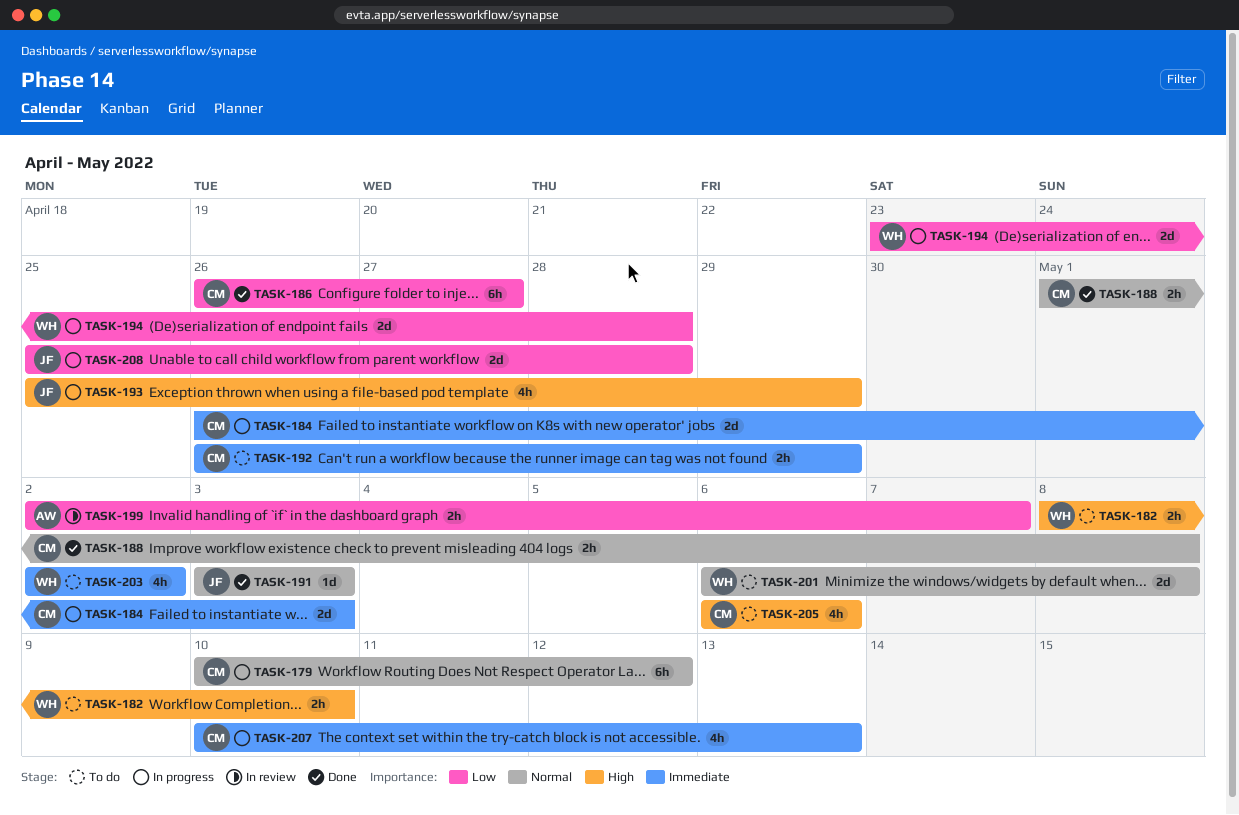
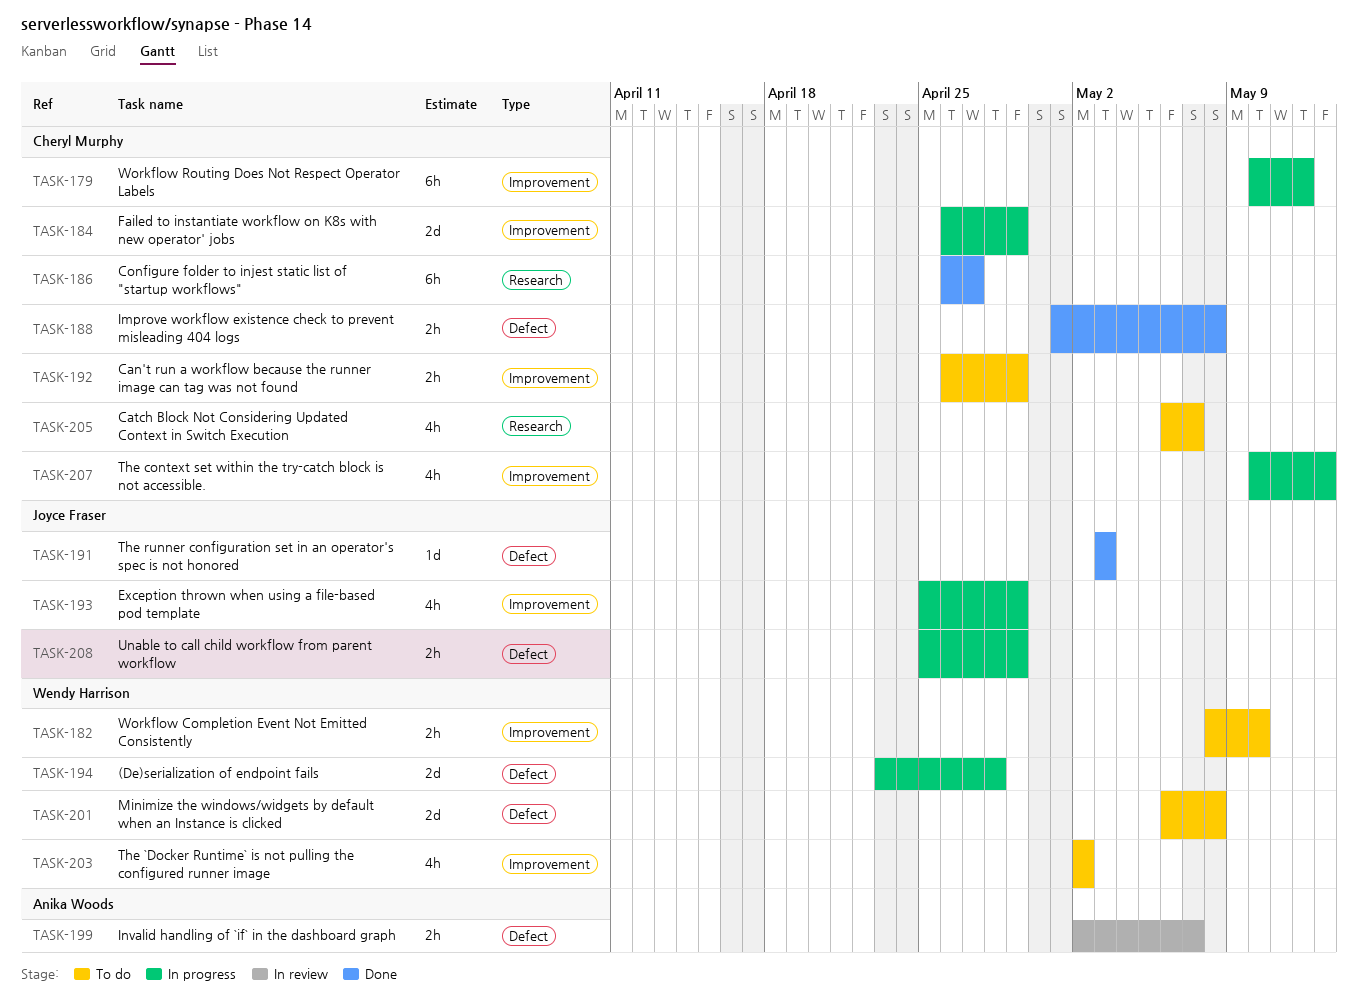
TASK-184, due: May 3 -> Apr 29
TASK-205, due: May 6 -> May 7
TASK-208, estimate: 2d -> 2h
TASK-208, due: Apr 28 -> Apr 29

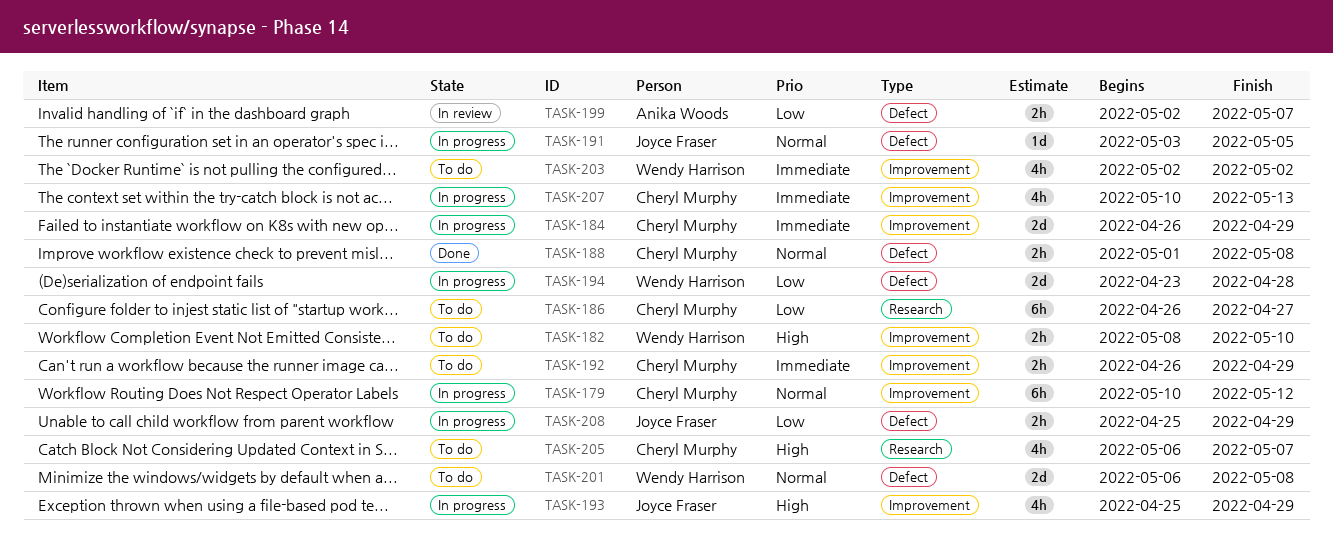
TASK-186, status: Done -> To do
TASK-191, status: Done -> In progress
TASK-191, due: May 3 -> May 5

